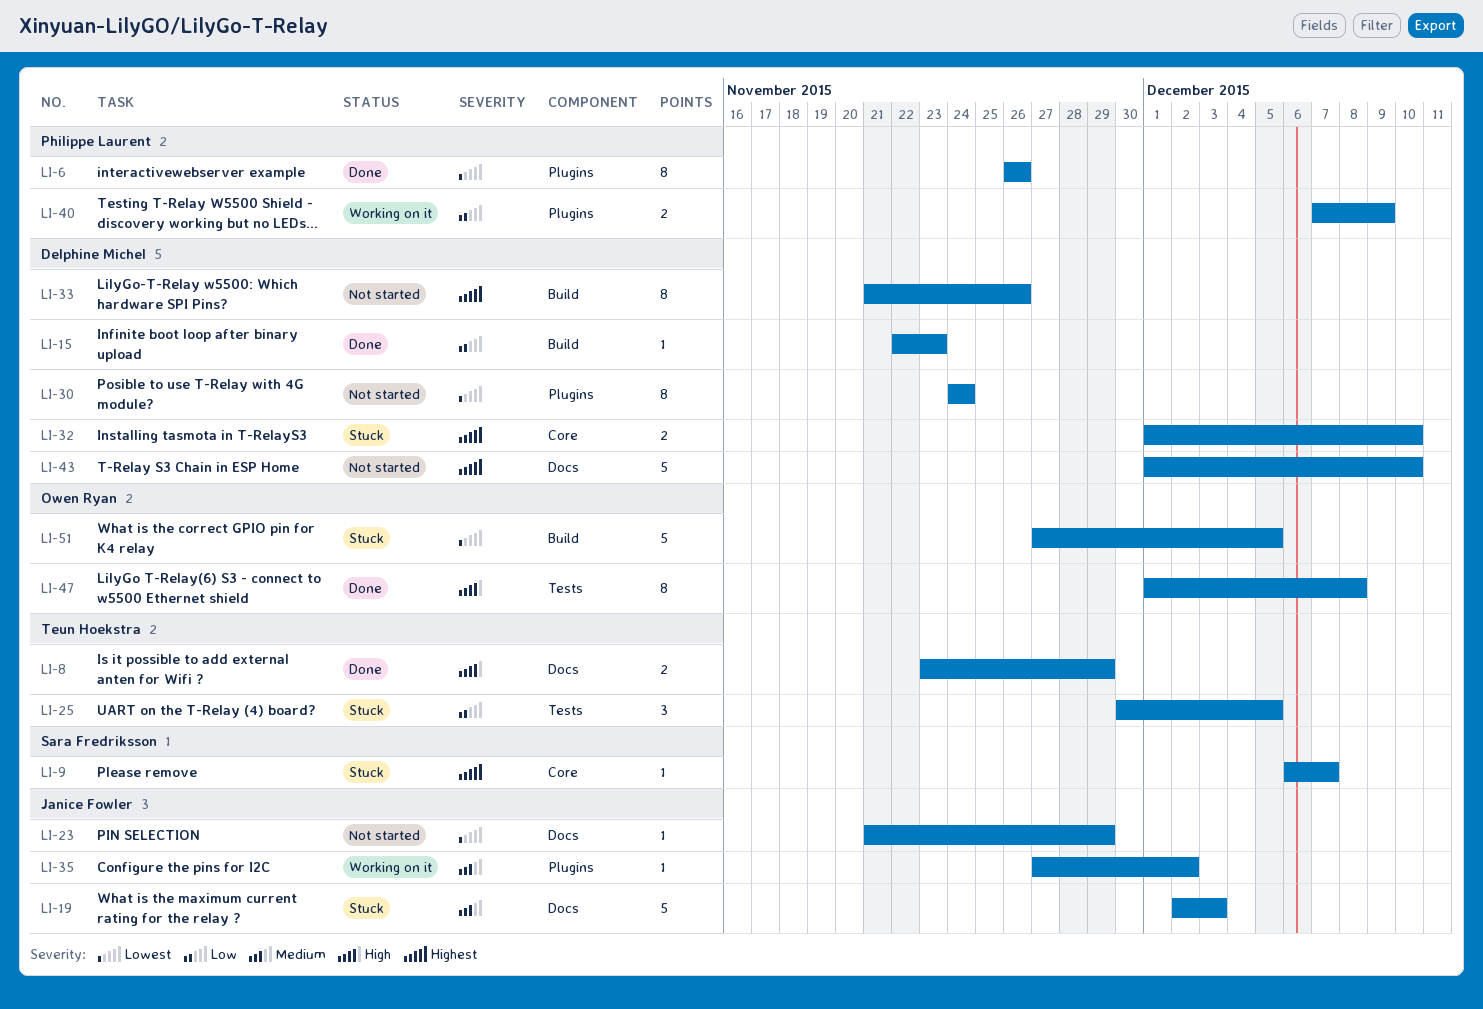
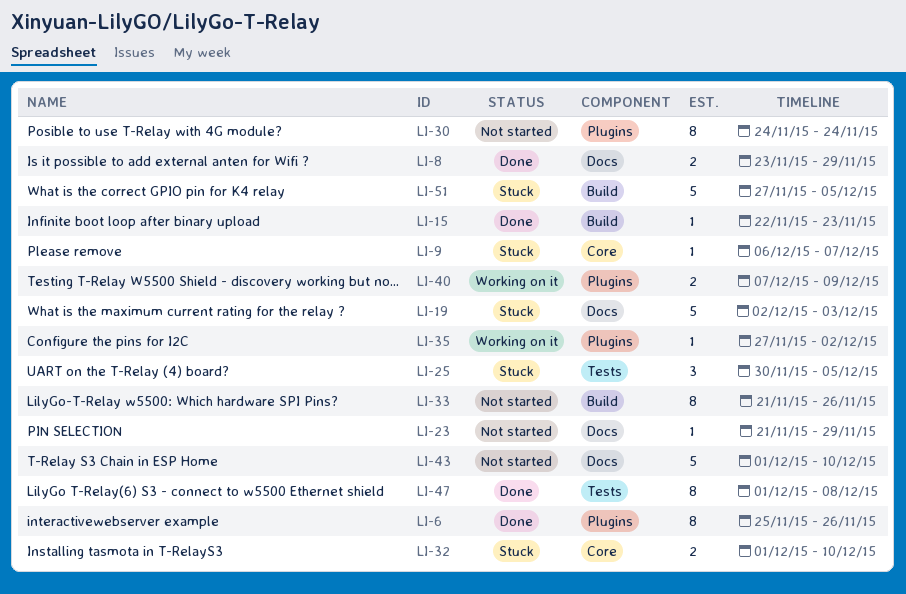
LI-6, start: Nov 26 -> Nov 25

